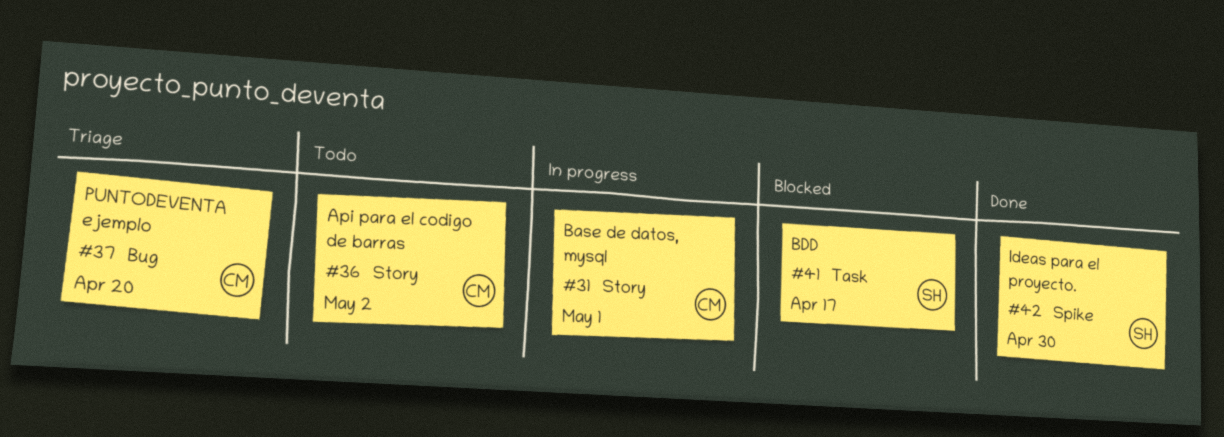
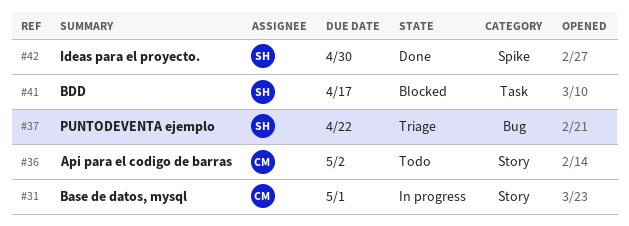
#37, owner: CM -> SH
#37, due: Apr 20 -> Apr 22

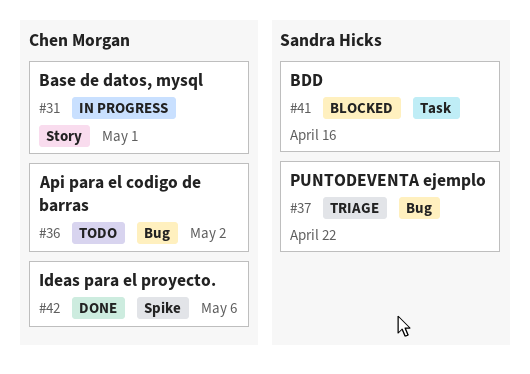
#36, label: Story -> Bug
#41, due: Apr 17 -> Apr 16
#42, owner: Sandra Hicks -> Chen Morgan
#42, due: Apr 30 -> May 6

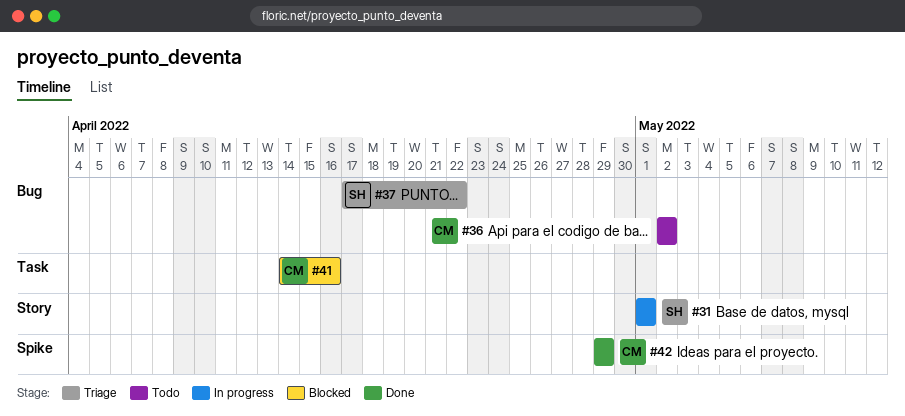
#31, owner: Chen Morgan -> Sandra Hicks
#41, owner: Sandra Hicks -> Chen Morgan
#42, due: May 6 -> Apr 29

